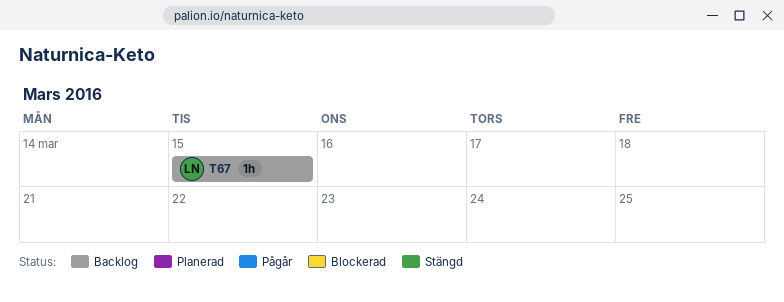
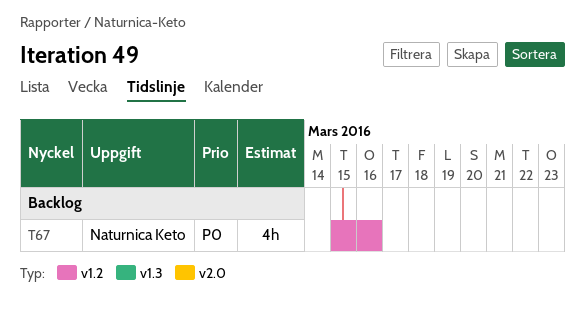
T67, estimate: 1h -> 4h
T67, due: Mar 15 -> Mar 16

